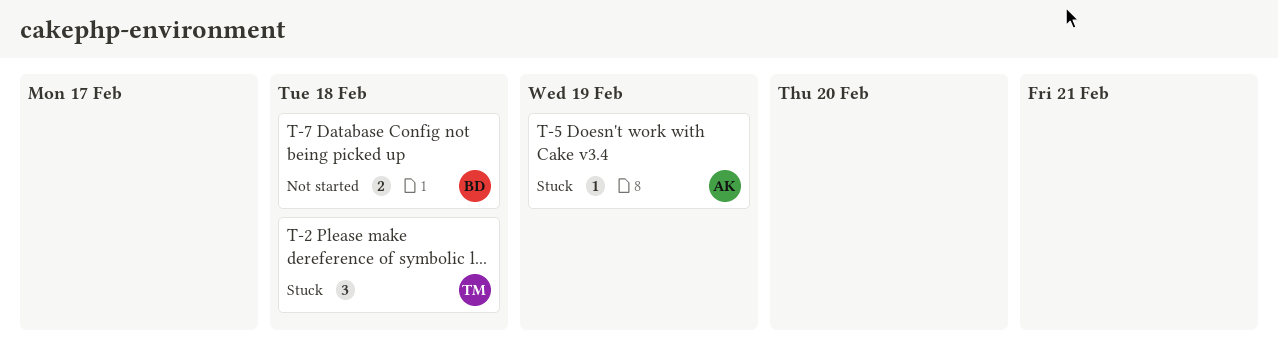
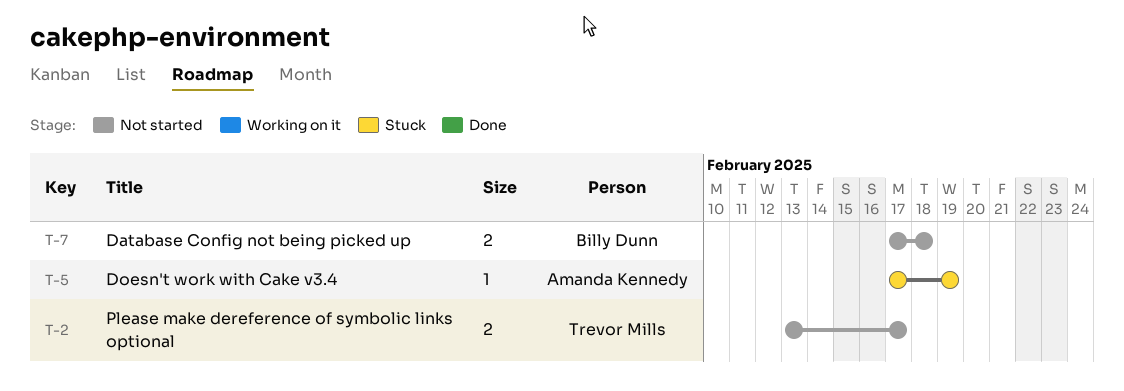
T-2, status: Stuck -> Not started
T-2, estimate: 3 -> 2
T-2, due: Feb 18 -> Feb 17

